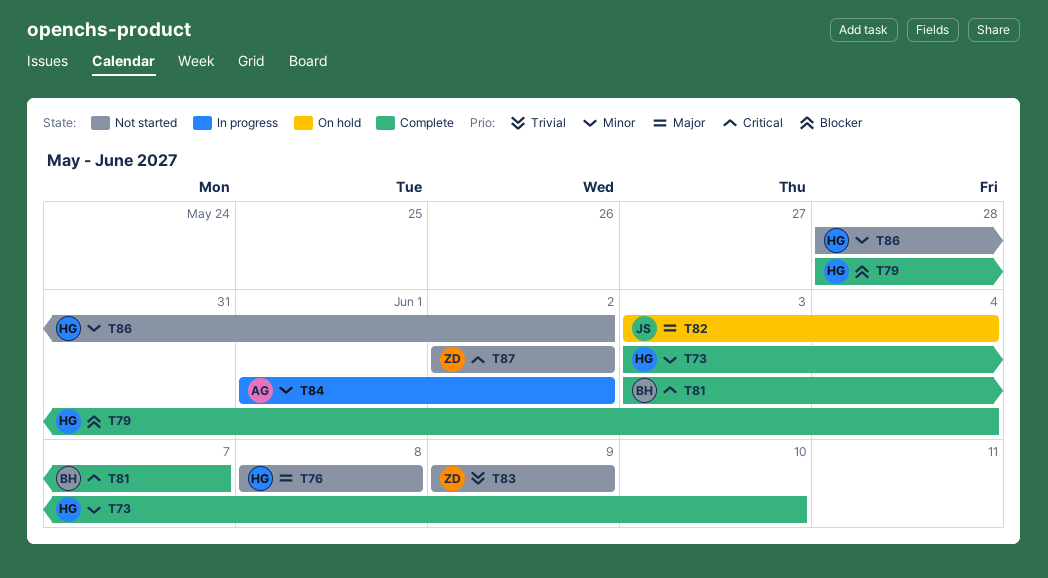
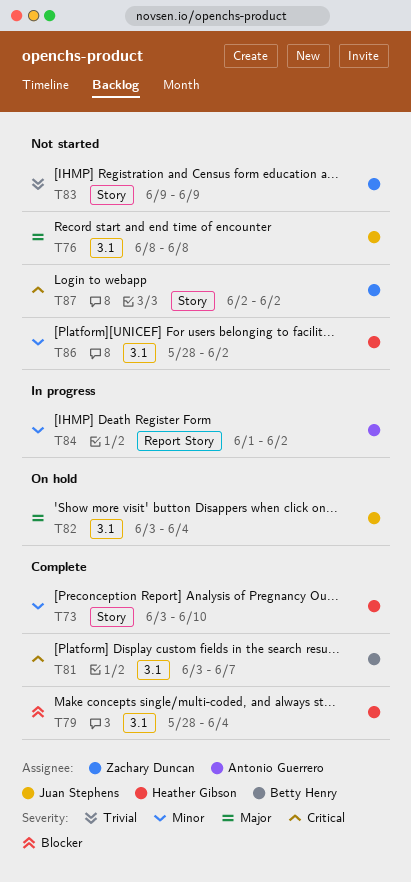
T76, owner: Heather Gibson -> Juan Stephens

